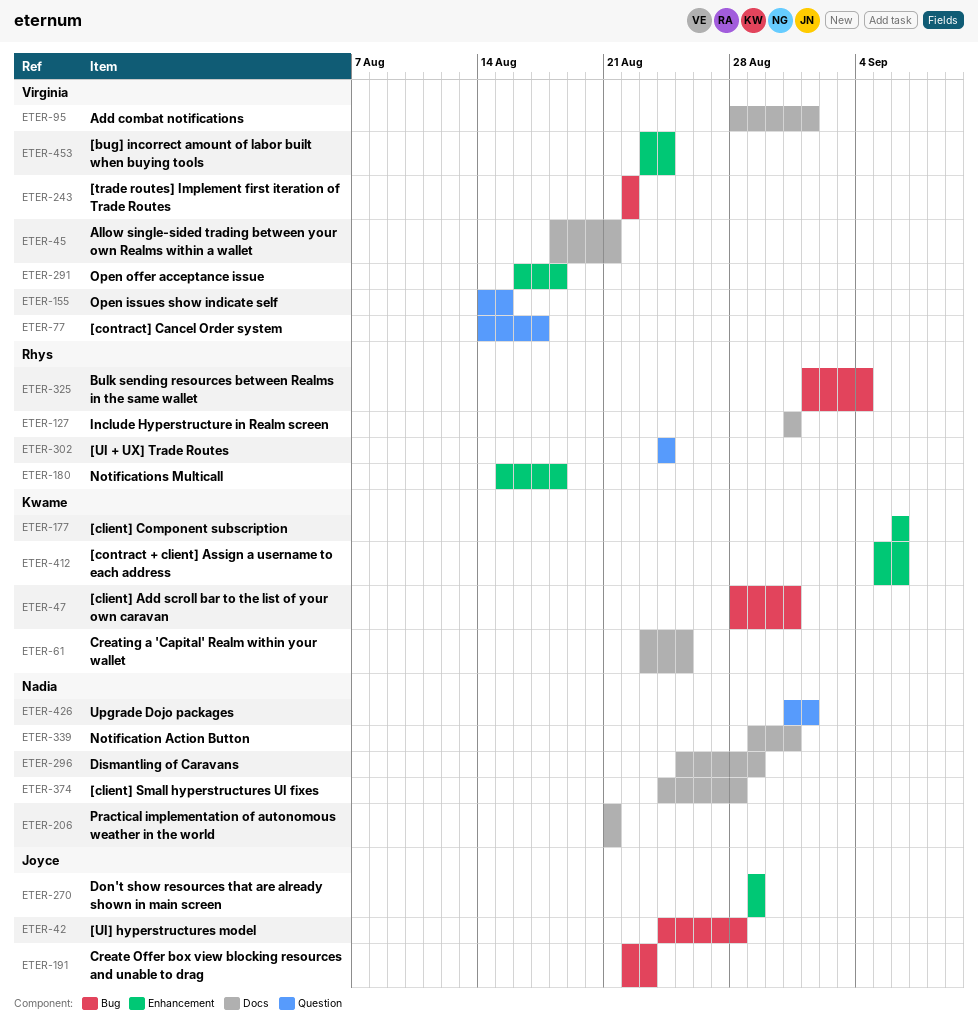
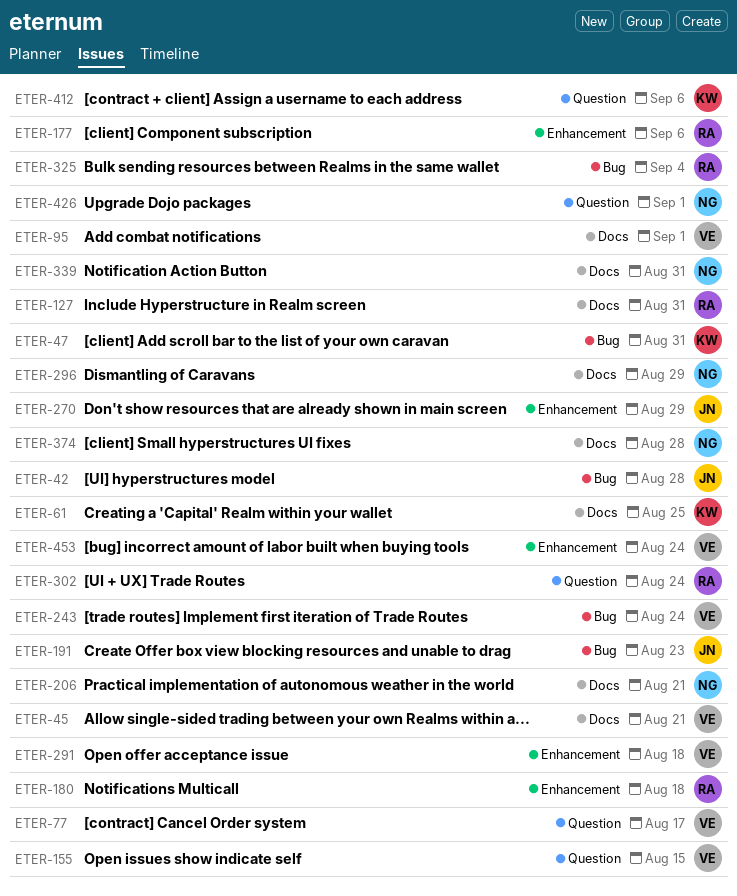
ETER-177, owner: Kwame -> Rhys
ETER-243, due: Aug 22 -> Aug 24
ETER-412, label: Enhancement -> Question

